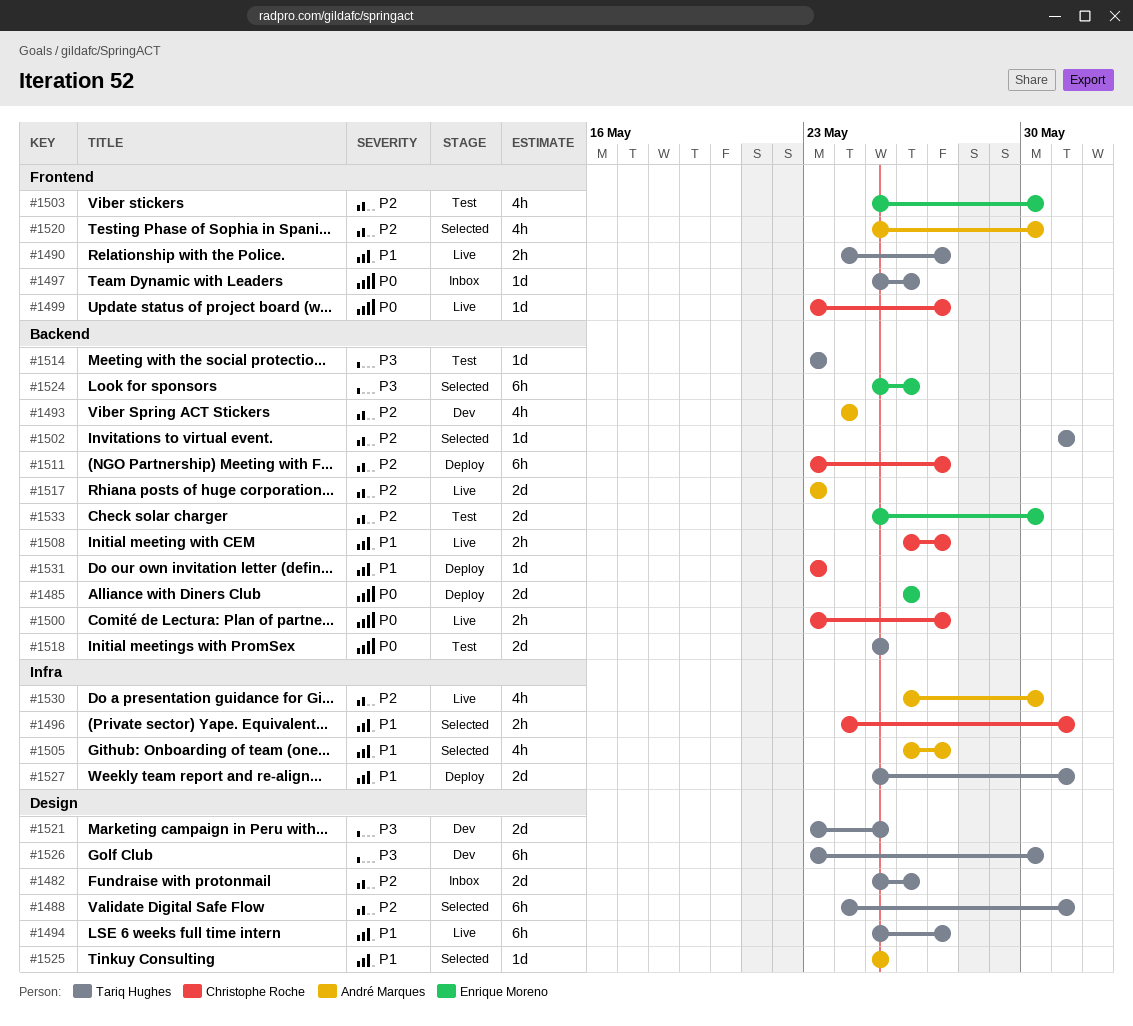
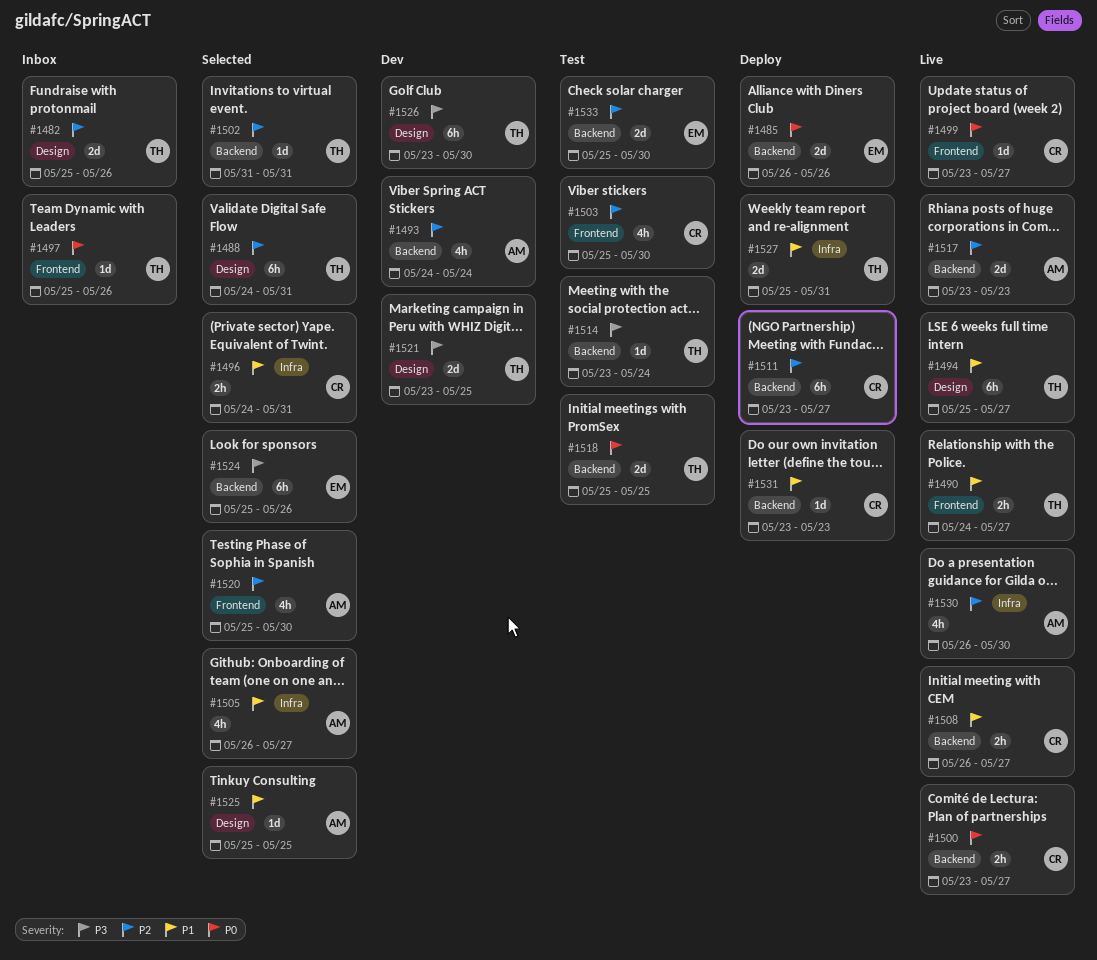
#1503, owner: Enrique Moreno -> Christophe Roche
#1514, due: May 23 -> May 24

